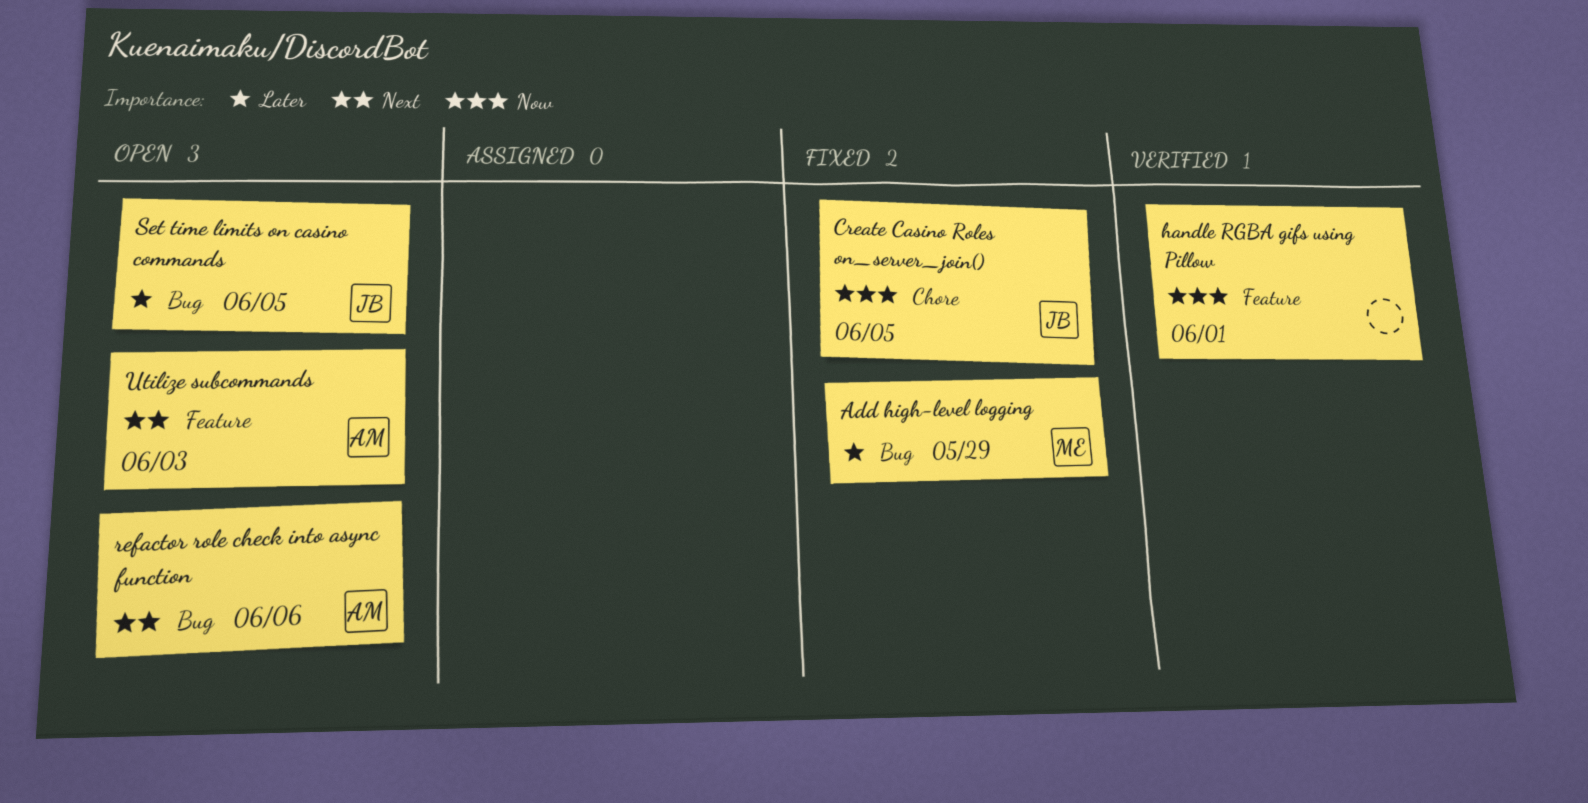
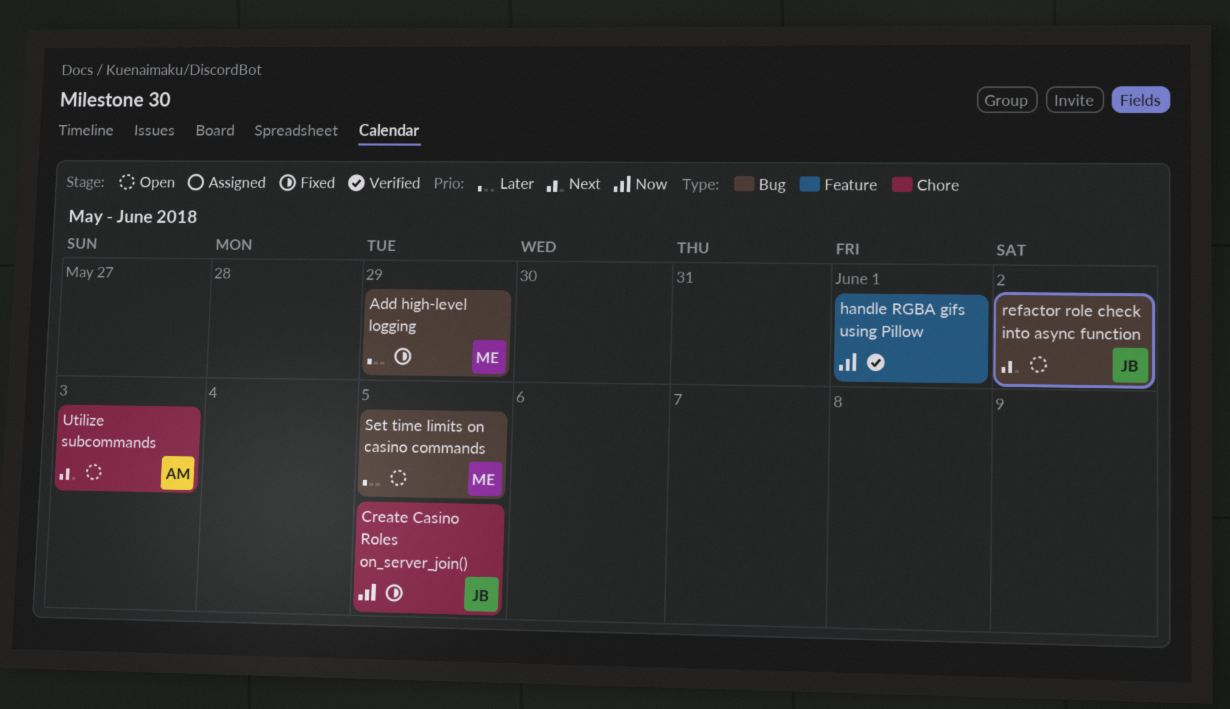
refactor role check into async function, owner: AM -> JB
refactor role check into async function, due: Jun 6 -> Jun 2
Set time limits on casino commands, owner: JB -> ME
Utilize subcommands, label: Feature -> Chore

